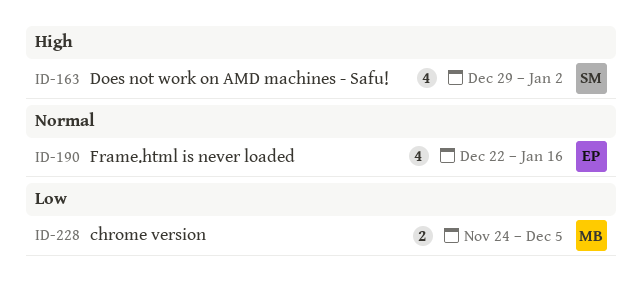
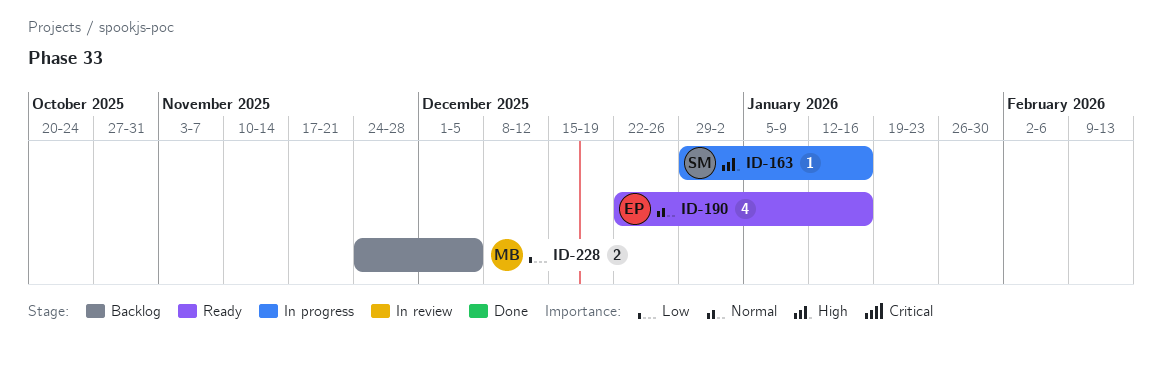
ID-163, estimate: 4 -> 1
ID-163, due: Jan 2 -> Jan 16

